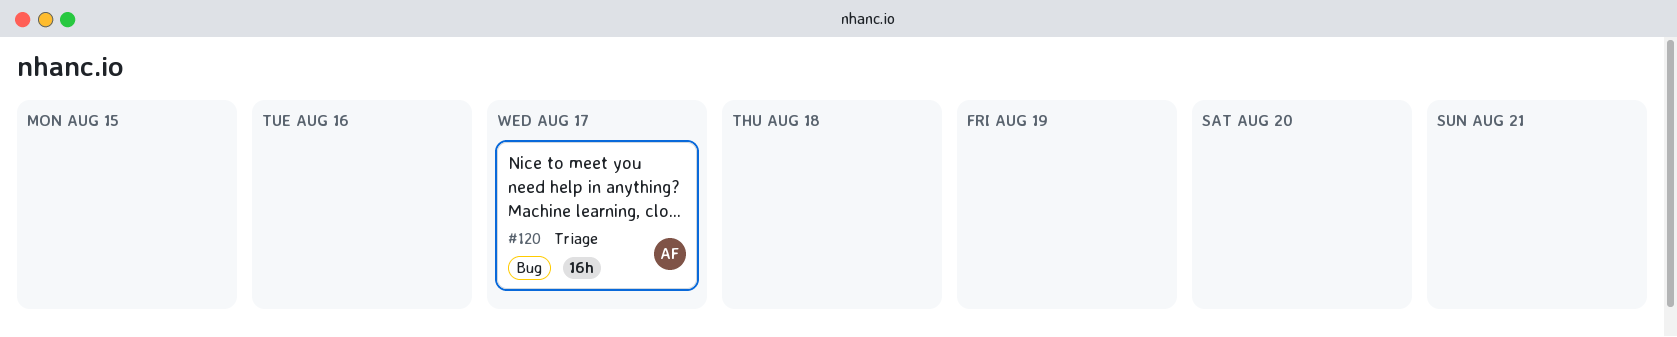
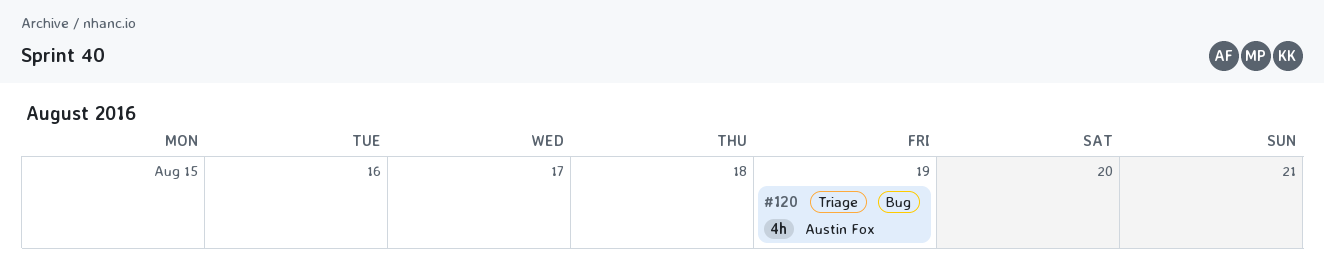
#120, estimate: 16h -> 4h
#120, due: Aug 17 -> Aug 19

